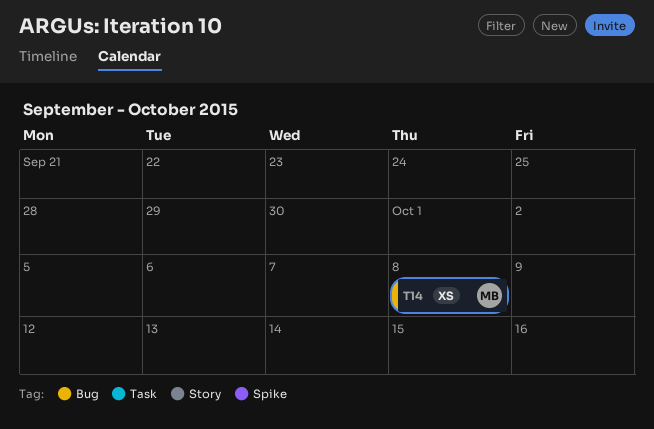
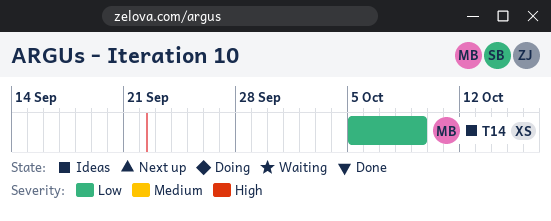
T14, due: Oct 8 -> Oct 9

